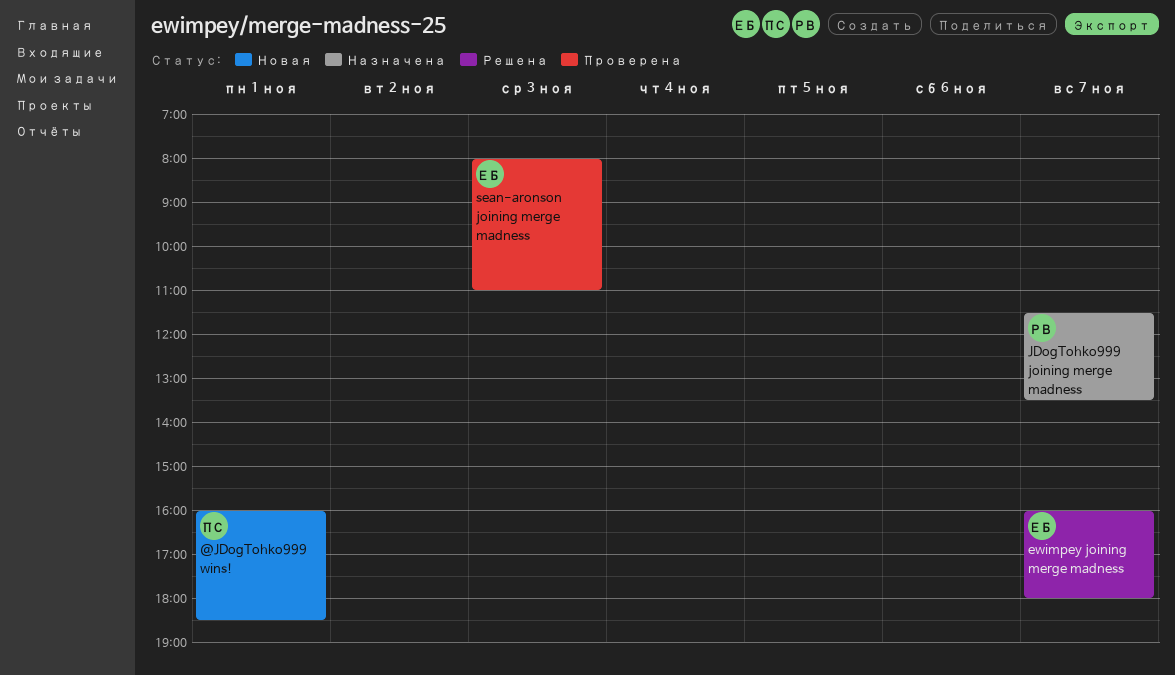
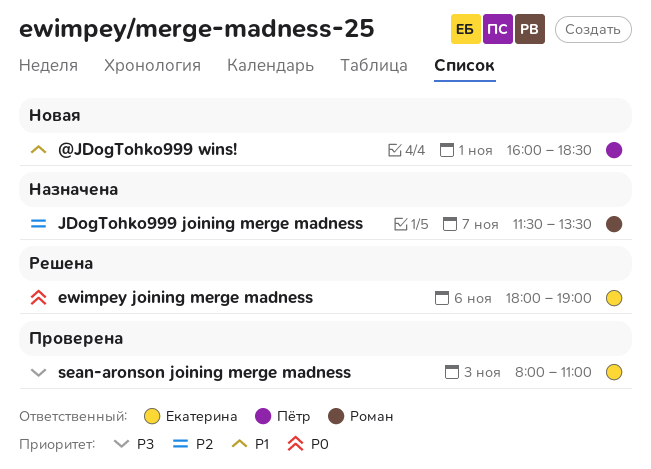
ewimpey joining merge madness, day: Nov 7 -> Nov 6
ewimpey joining merge madness, begins: 16:00 -> 18:00
ewimpey joining merge madness, ends: 18:00 -> 19:00

